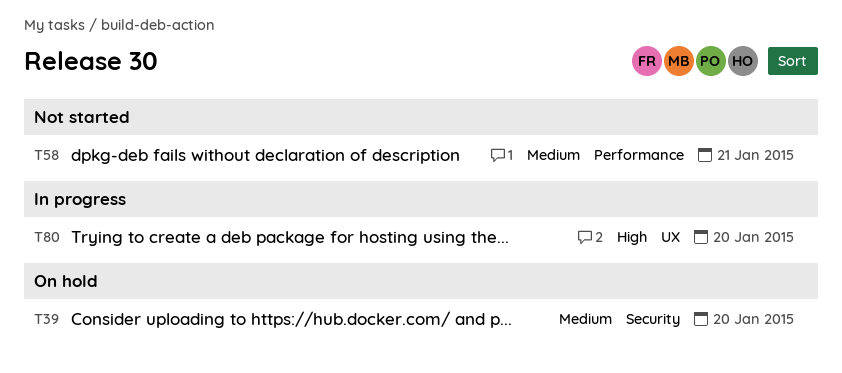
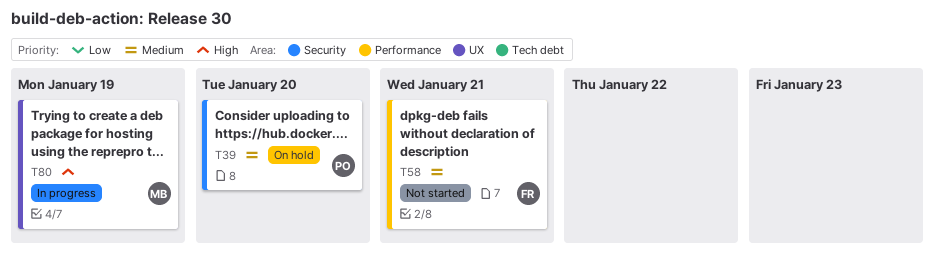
T80, due: Jan 20 -> Jan 19

